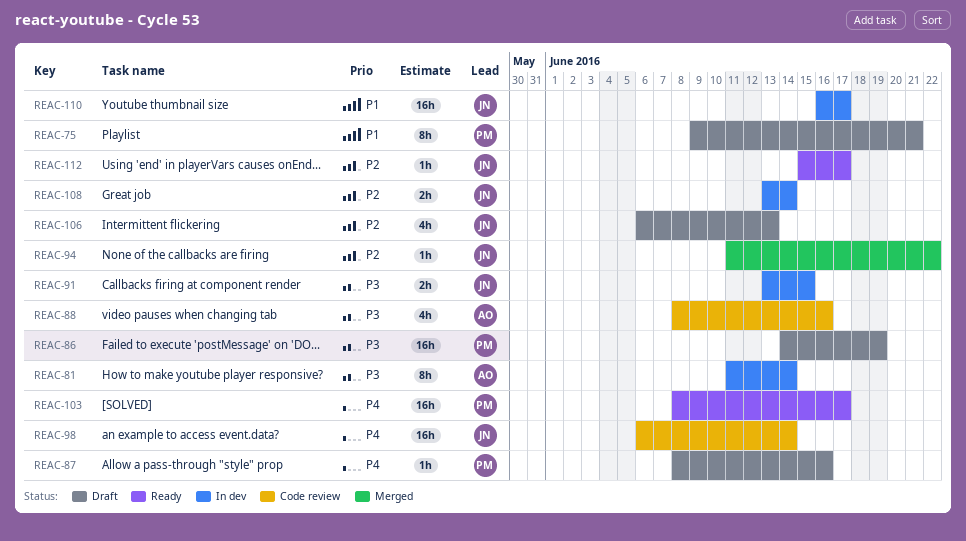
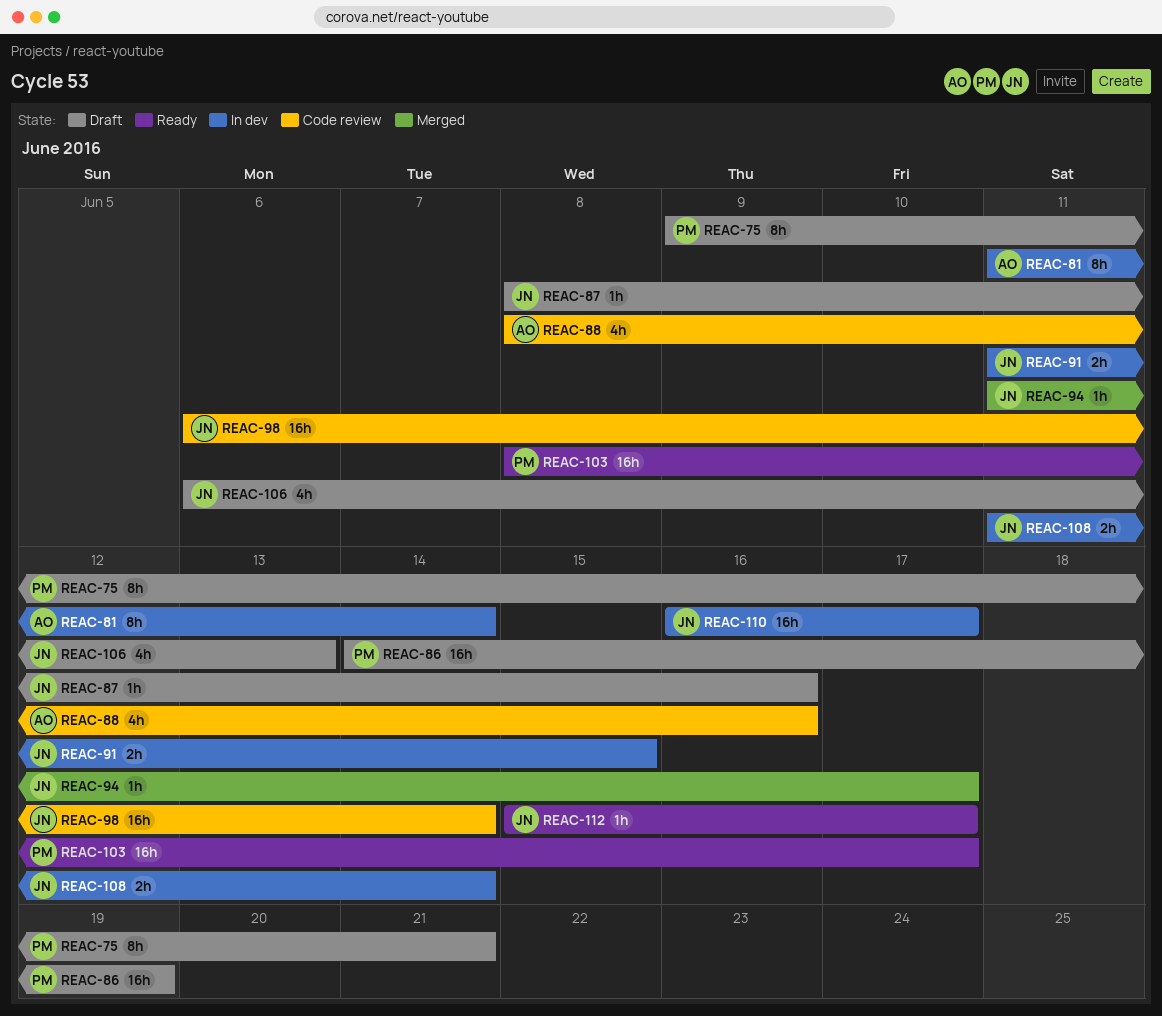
REAC-87, owner: PM -> JN
REAC-91, start: Jun 13 -> Jun 11
REAC-94, due: Jun 22 -> Jun 17
REAC-108, start: Jun 13 -> Jun 11

